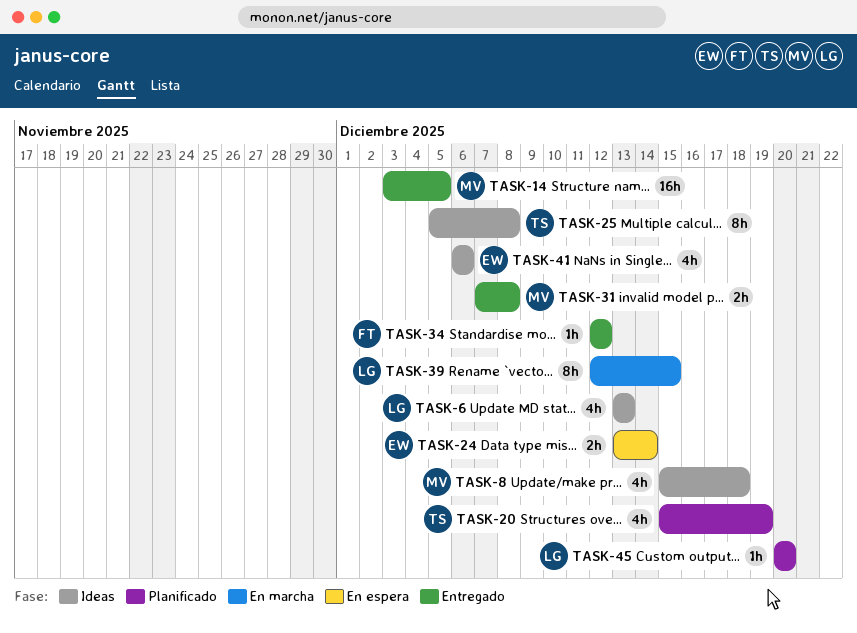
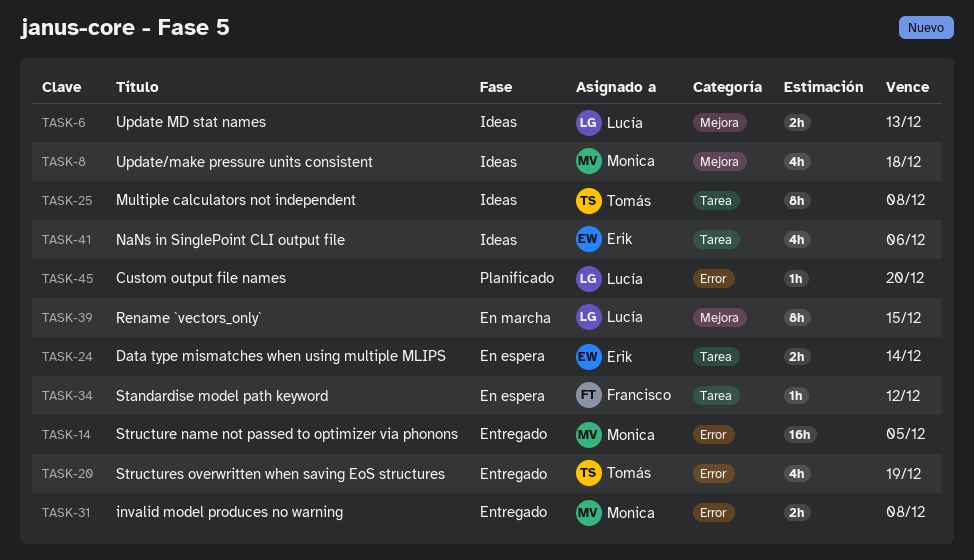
TASK-6, estimate: 4h -> 2h
TASK-20, status: Planificado -> Entregado
TASK-34, status: Entregado -> En espera

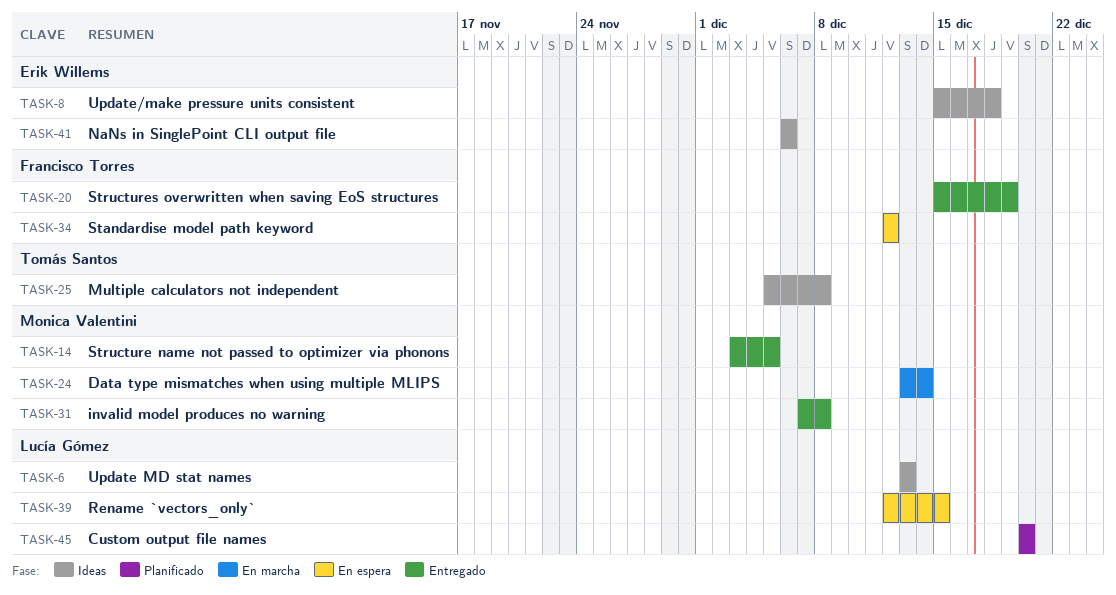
TASK-8, owner: Monica Valentini -> Erik Willems
TASK-20, owner: Tomás Santos -> Francisco Torres
TASK-24, status: En espera -> En marcha
TASK-24, owner: Erik Willems -> Monica Valentini
TASK-39, status: En marcha -> En espera

